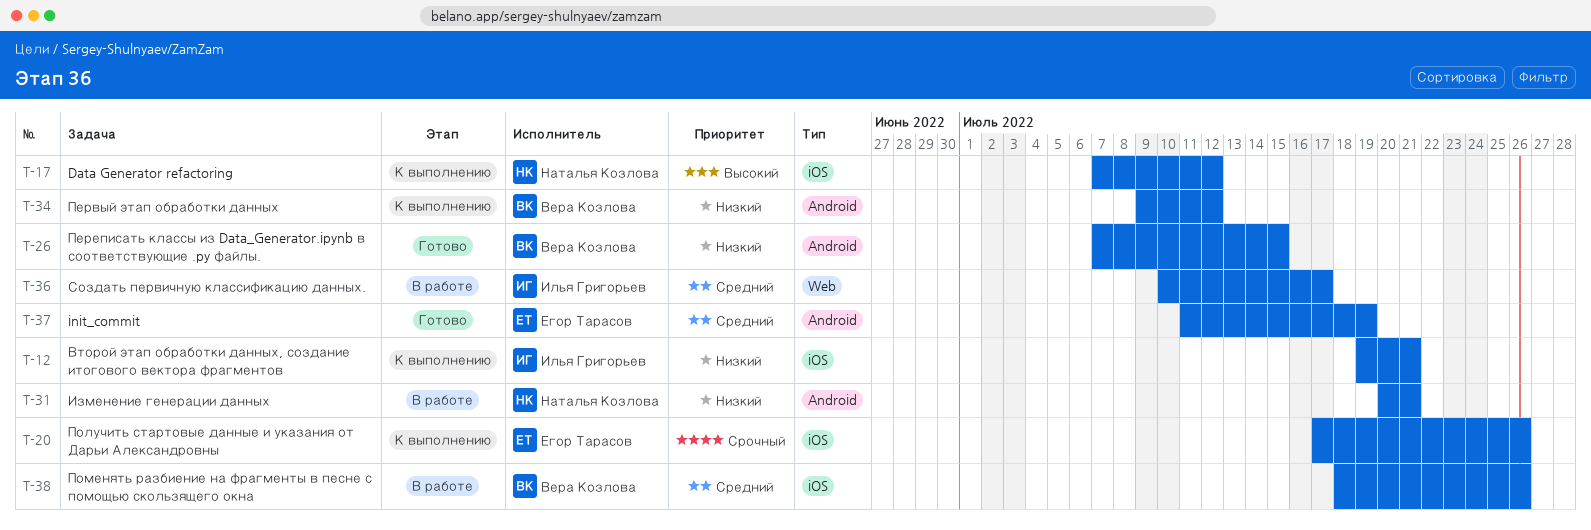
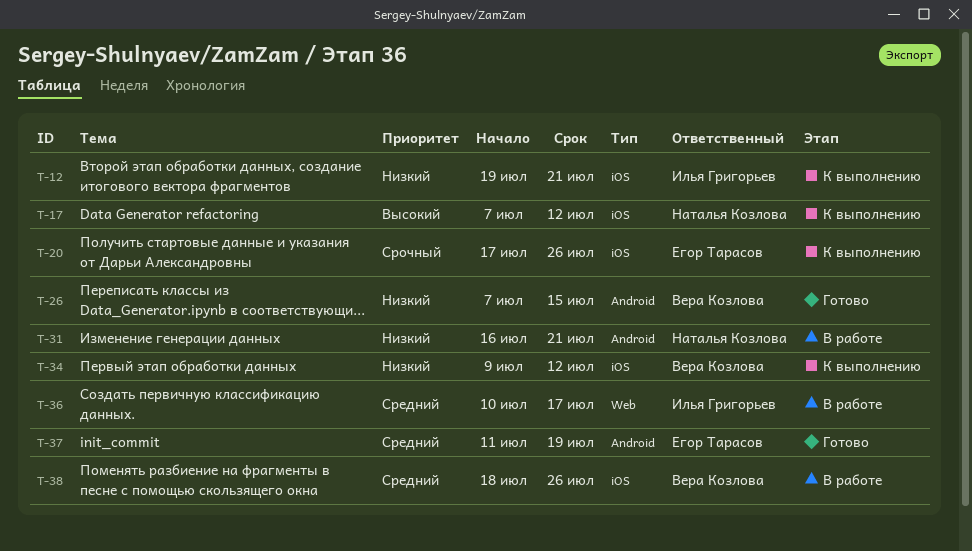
T-31, start: Jul 20 -> Jul 16
T-34, label: Android -> iOS

